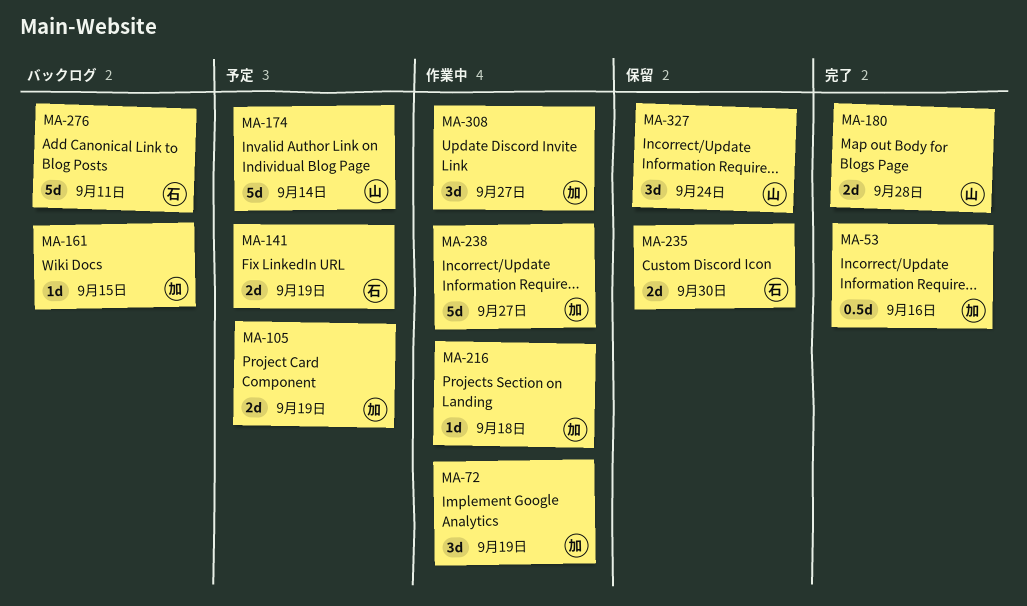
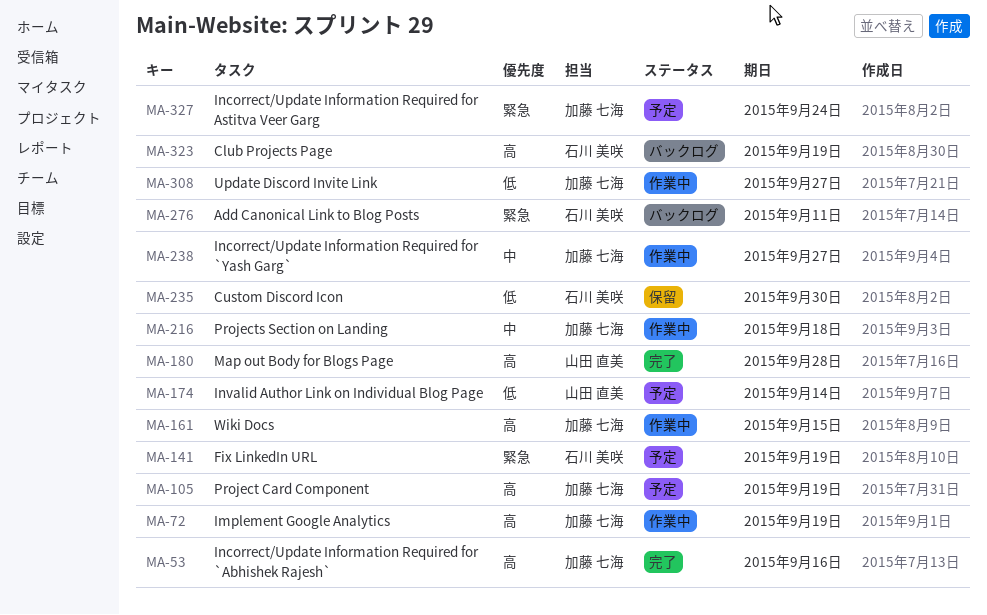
MA-161, status: バックログ -> 作業中
MA-323: none -> present
MA-327, status: 保留 -> 予定
MA-327, owner: 山田 直美 -> 加藤 七海

